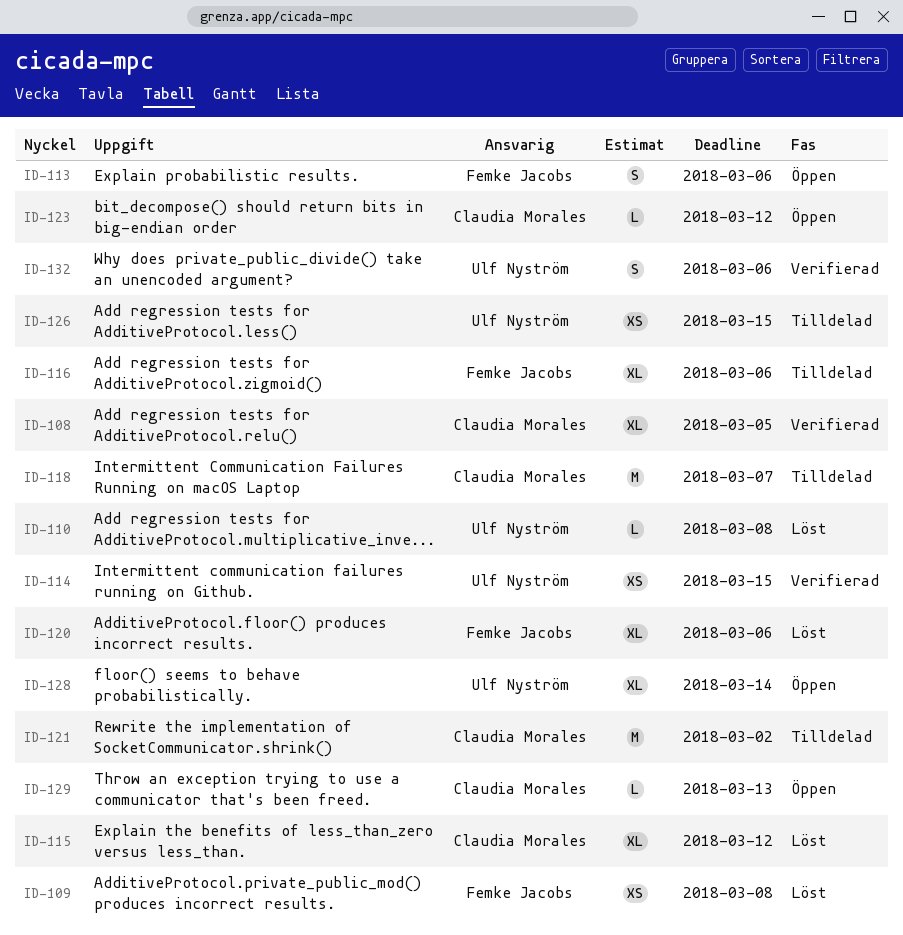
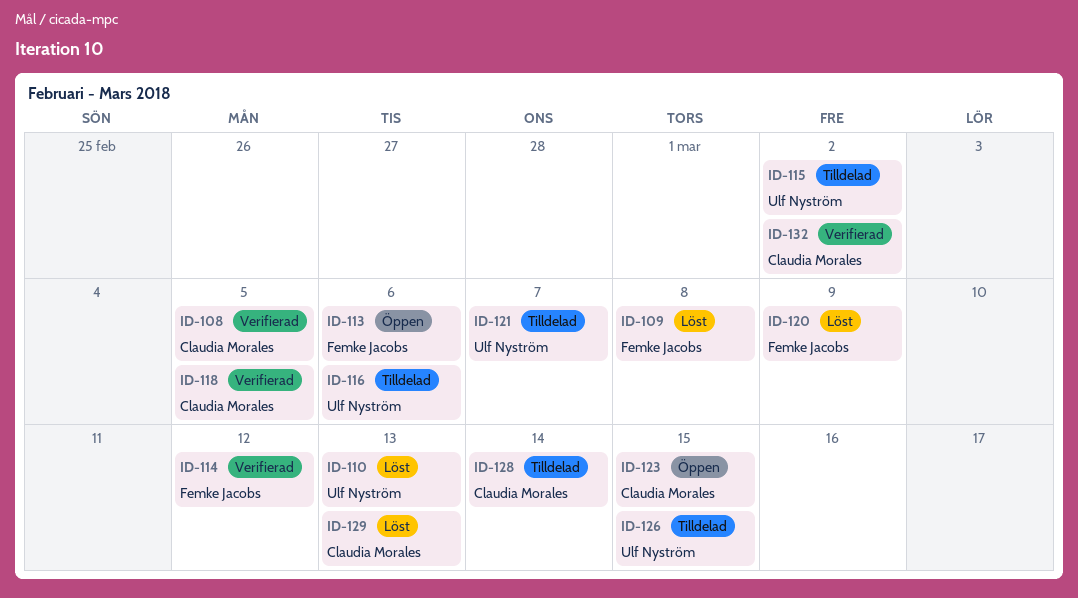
ID-110, due: Mar 8 -> Mar 13
ID-114, owner: Ulf Nyström -> Femke Jacobs
ID-114, due: Mar 15 -> Mar 12
ID-115, status: Löst -> Tilldelad
ID-115, owner: Claudia Morales -> Ulf Nyström
ID-115, due: Mar 12 -> Mar 2
ID-116, owner: Femke Jacobs -> Ulf Nyström
ID-118, status: Tilldelad -> Verifierad
ID-118, due: Mar 7 -> Mar 5
ID-120, due: Mar 6 -> Mar 9
ID-121, owner: Claudia Morales -> Ulf Nyström
ID-121, due: Mar 2 -> Mar 7
ID-123, due: Mar 12 -> Mar 15
ID-128, status: Öppen -> Tilldelad
ID-128, owner: Ulf Nyström -> Claudia Morales
ID-129, status: Öppen -> Löst
ID-132, owner: Ulf Nyström -> Claudia Morales
ID-132, due: Mar 6 -> Mar 2

